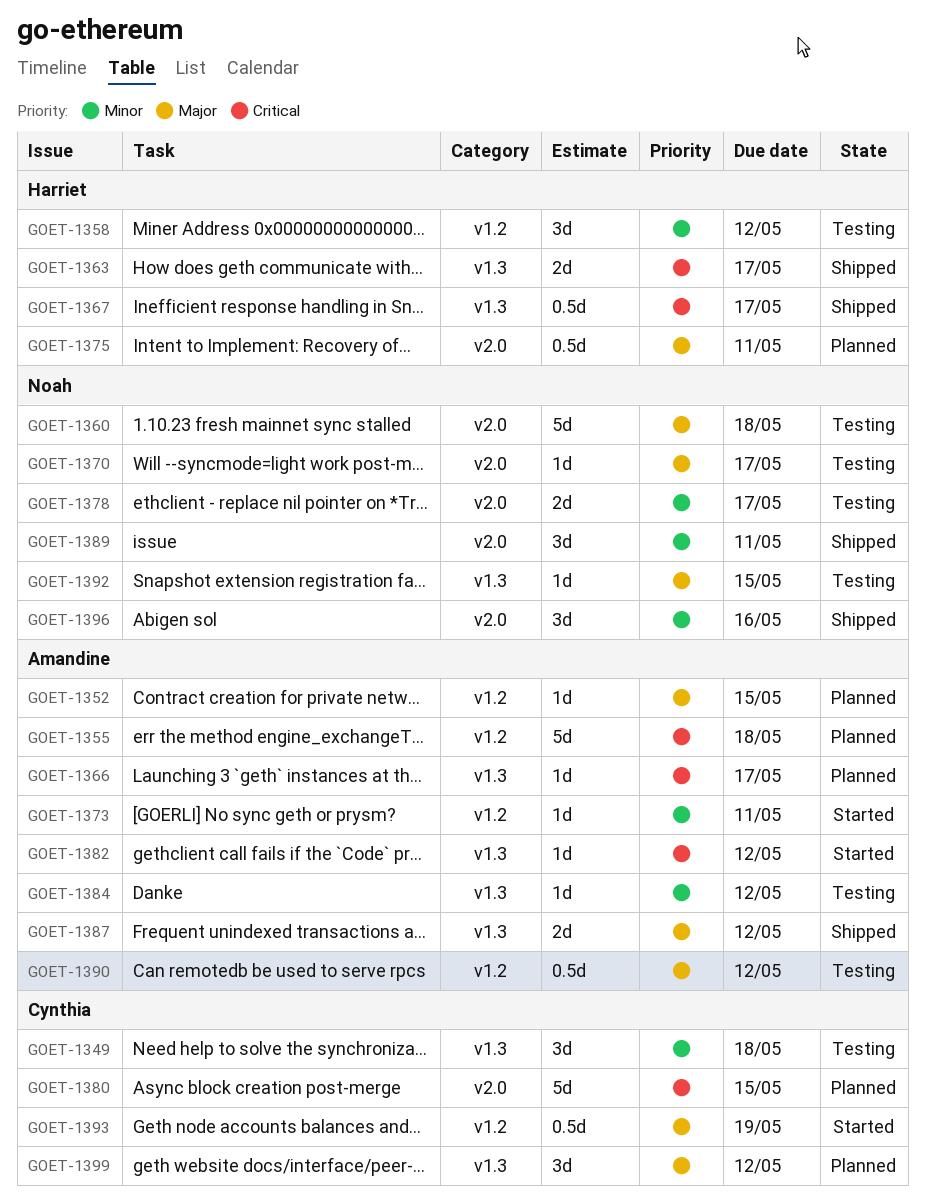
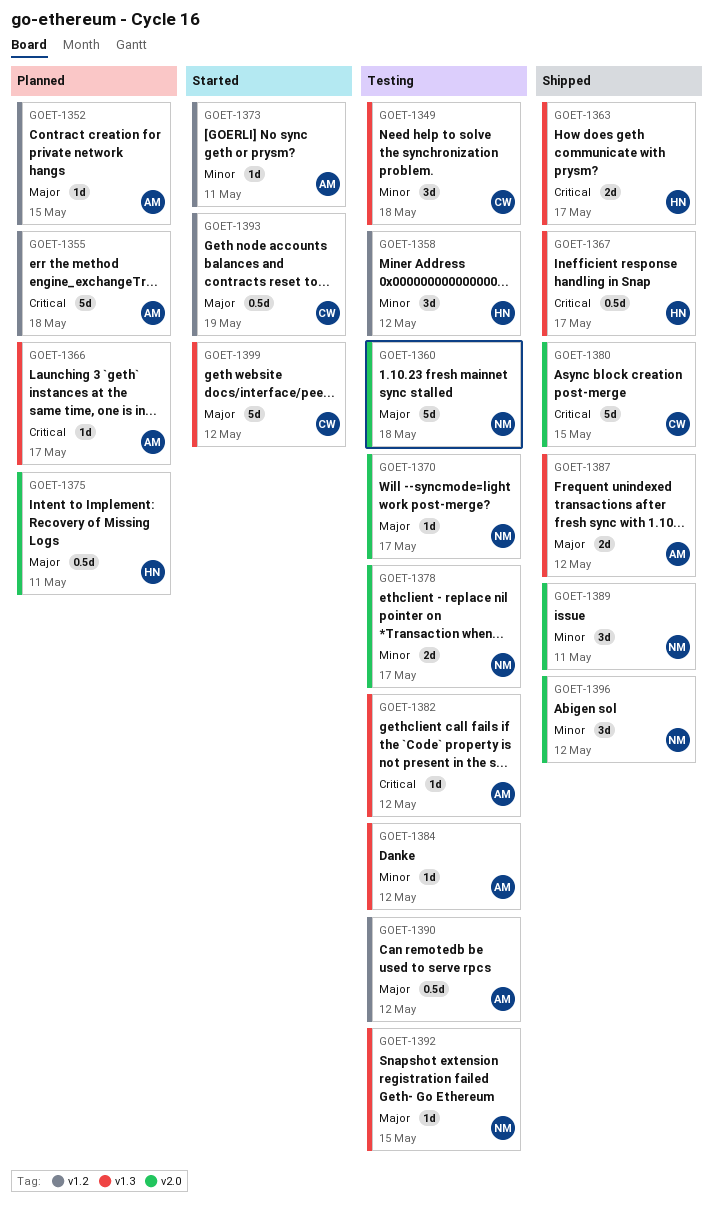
GOET-1380, status: Planned -> Shipped
GOET-1382, status: Started -> Testing
GOET-1396, due: May 16 -> May 12
GOET-1399, status: Planned -> Started
GOET-1399, estimate: 3d -> 5d

